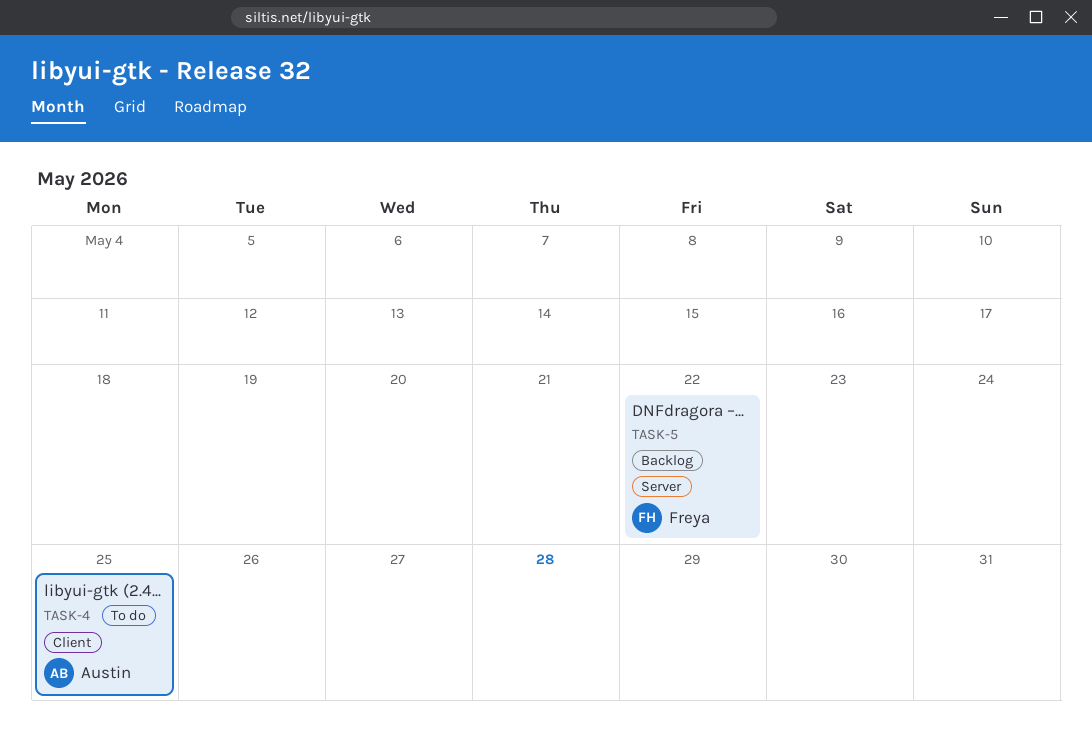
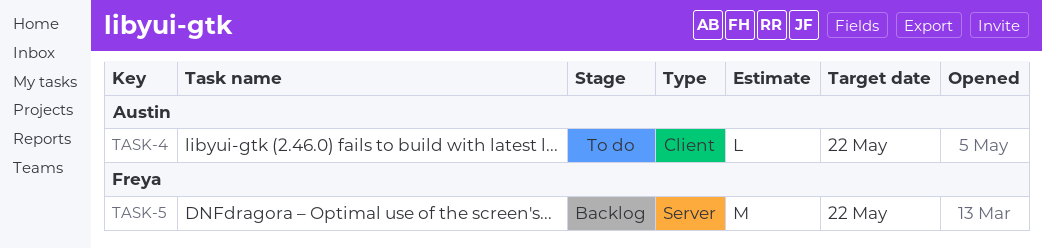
TASK-4, due: May 25 -> May 22

